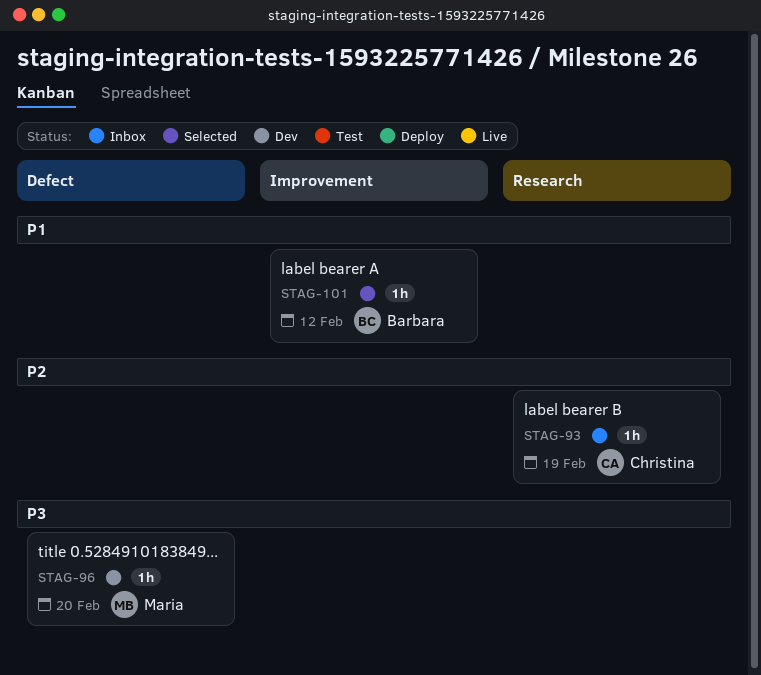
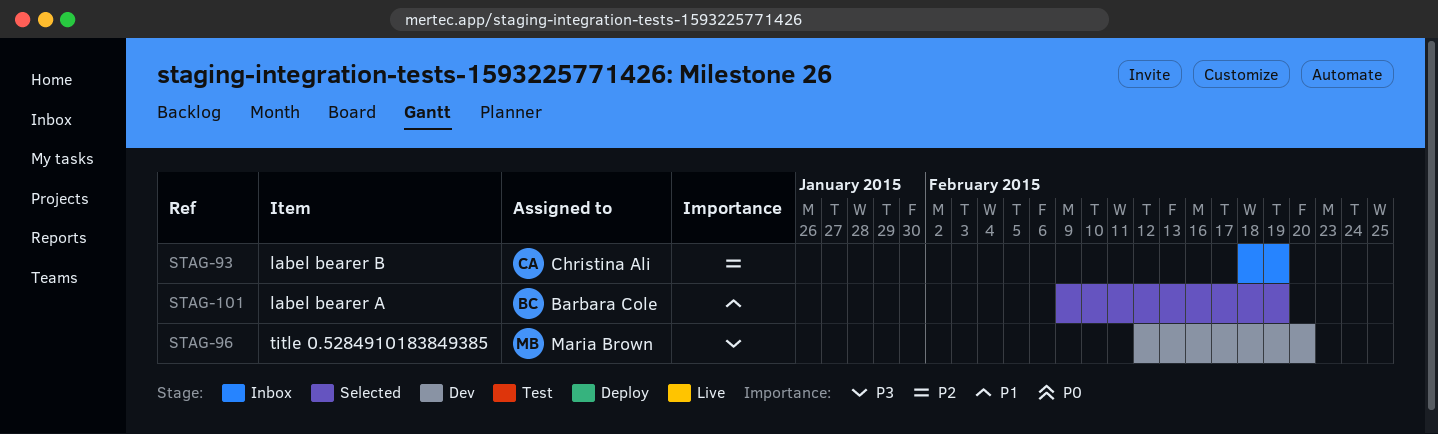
STAG-101, due: Feb 12 -> Feb 19

